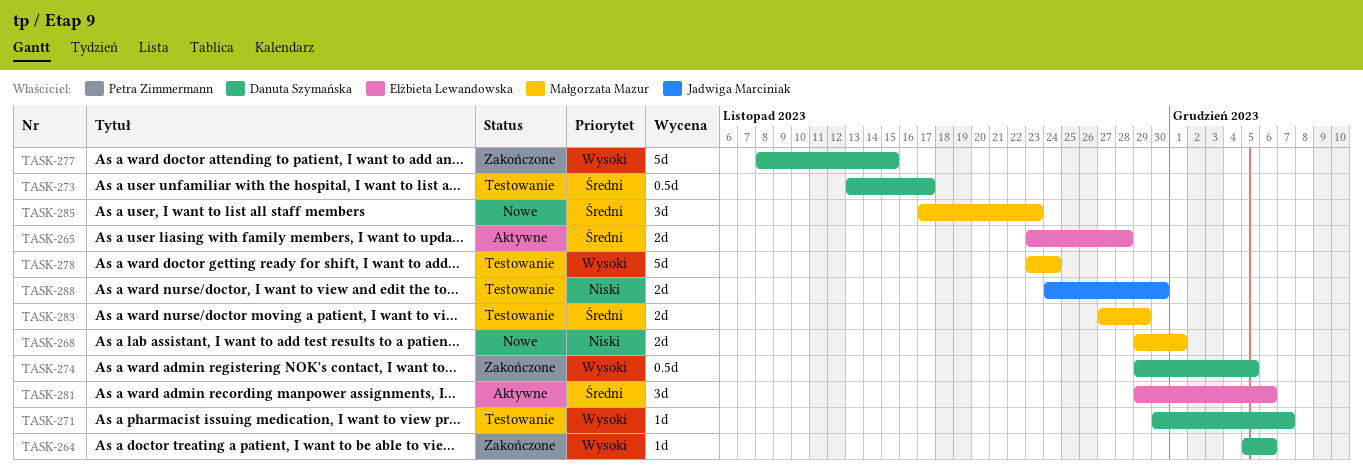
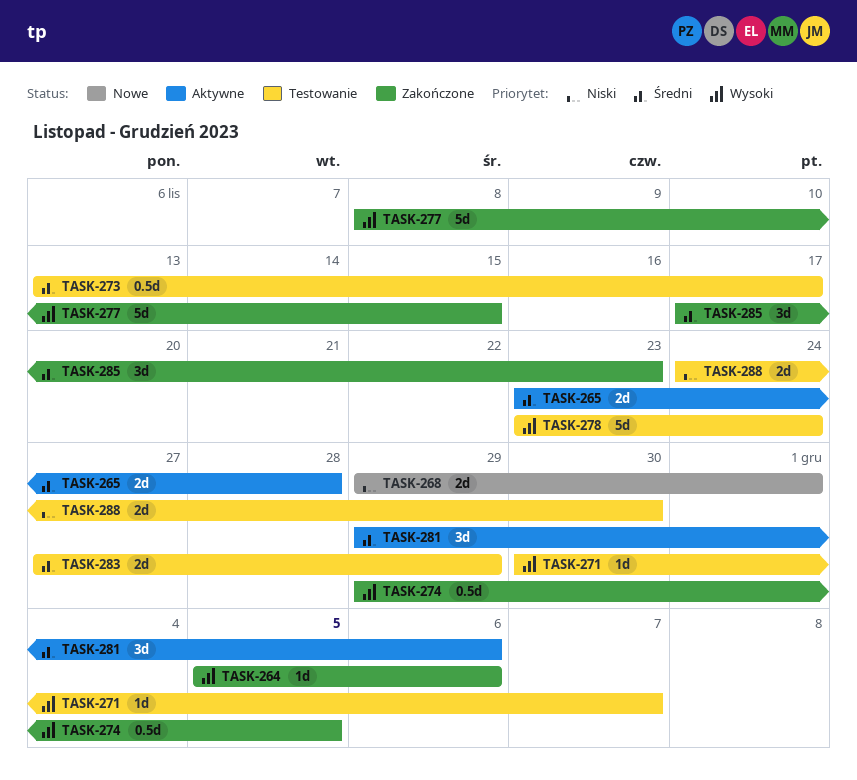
TASK-285, status: Nowe -> Zakończone

